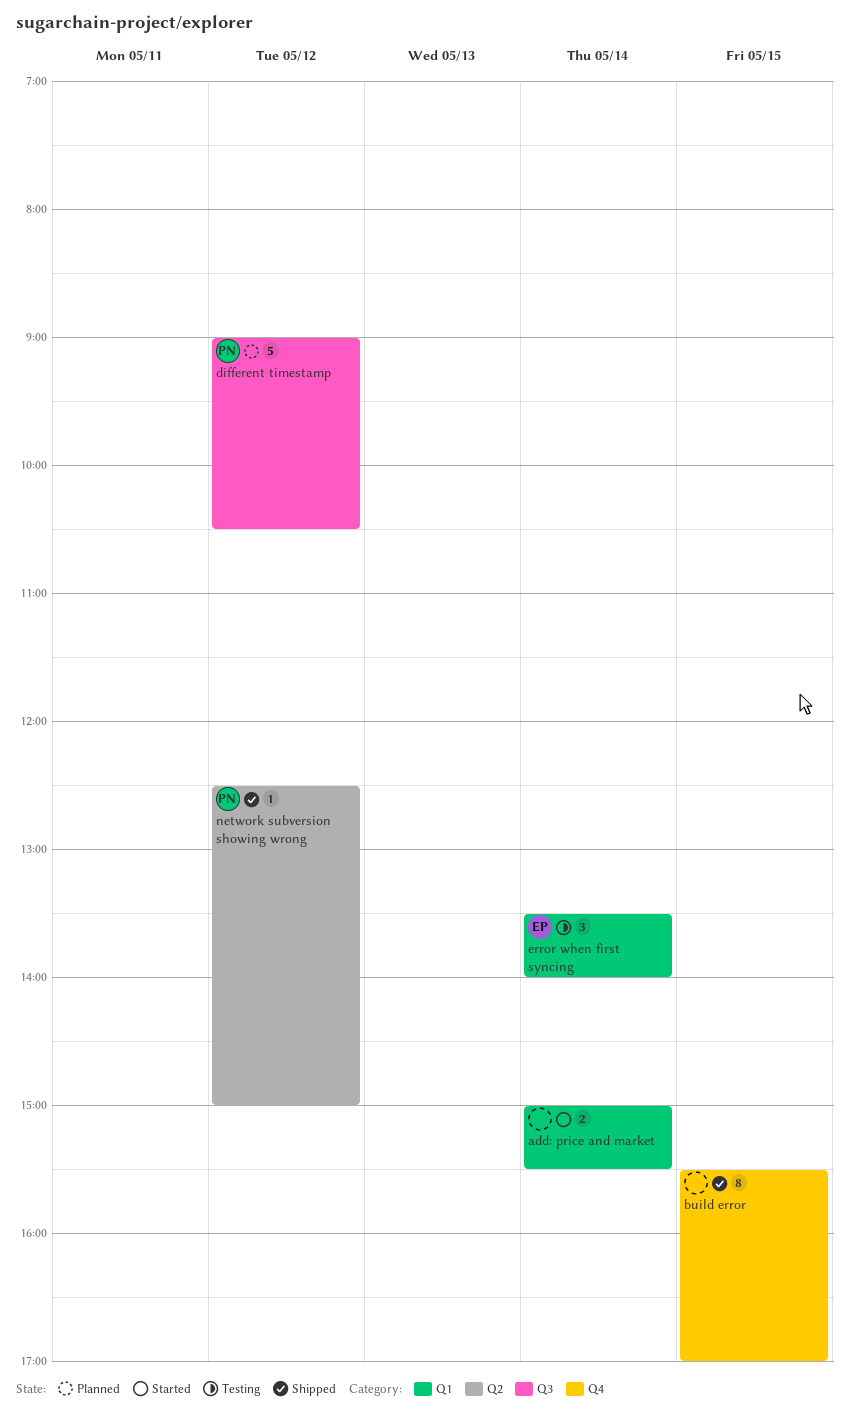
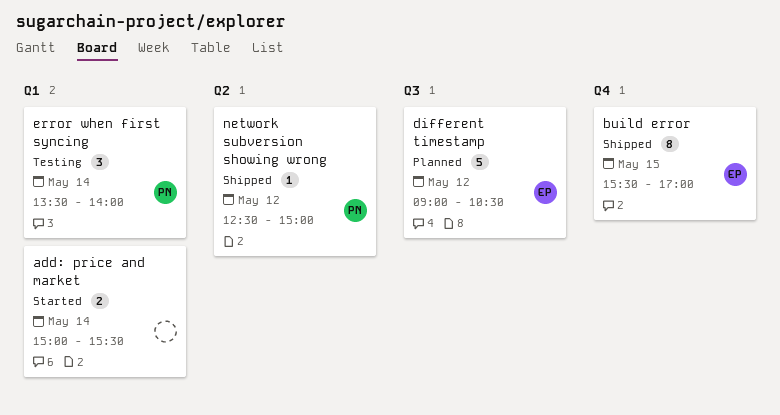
build error, owner: none -> EP
different timestamp, owner: PN -> EP
error when first syncing, owner: EP -> PN

